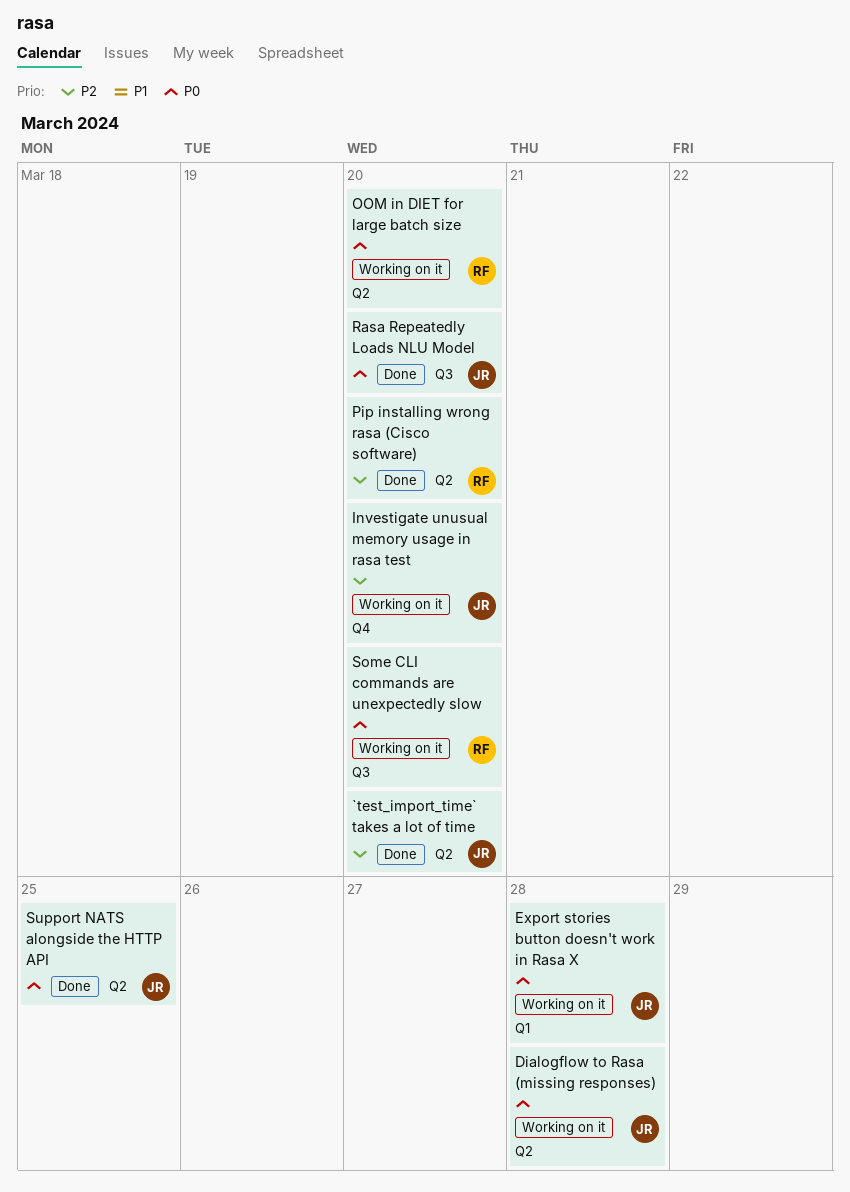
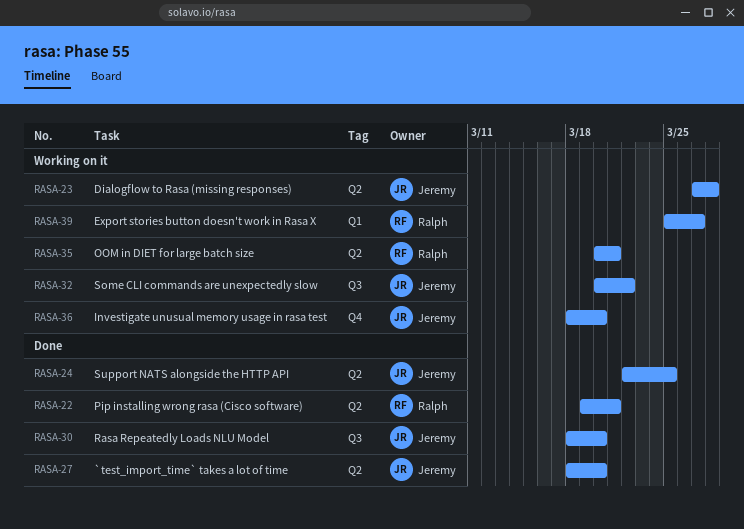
Export stories button doesn't work in Rasa X, owner: Jeremy -> Ralph
Export stories button doesn't work in Rasa X, due: Mar 28 -> Mar 27
OOM in DIET for large batch size, due: Mar 20 -> Mar 21
Pip installing wrong rasa (Cisco software), due: Mar 20 -> Mar 21
Some CLI commands are unexpectedly slow, owner: Ralph -> Jeremy
Some CLI commands are unexpectedly slow, due: Mar 20 -> Mar 22

